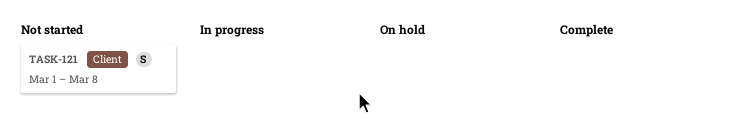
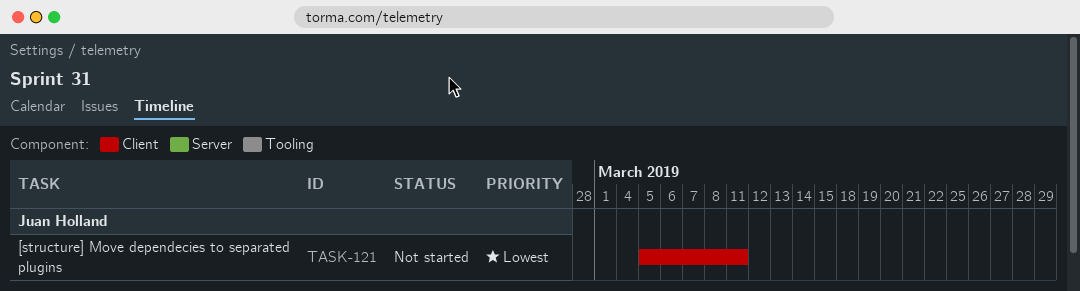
TASK-121, start: Mar 1 -> Mar 5
TASK-121, due: Mar 8 -> Mar 11

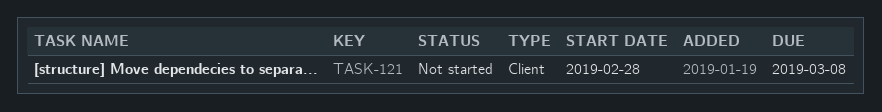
TASK-121, start: Mar 5 -> Feb 28
TASK-121, due: Mar 11 -> Mar 8

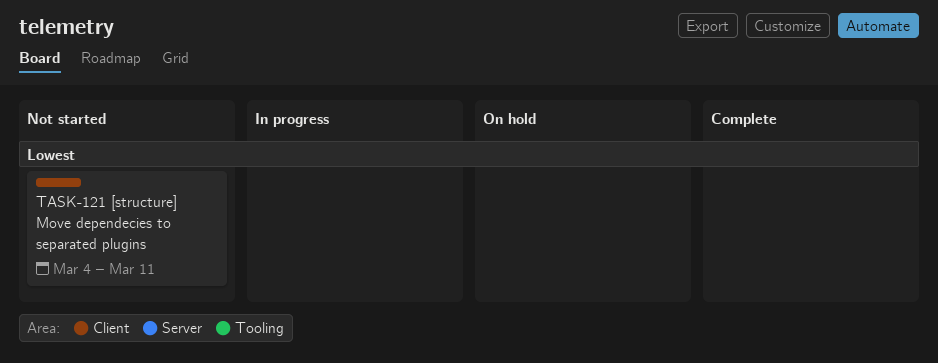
TASK-121, start: Feb 28 -> Mar 4
TASK-121, due: Mar 8 -> Mar 11

